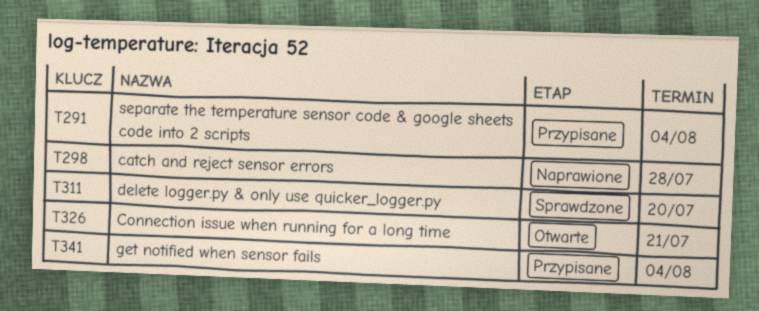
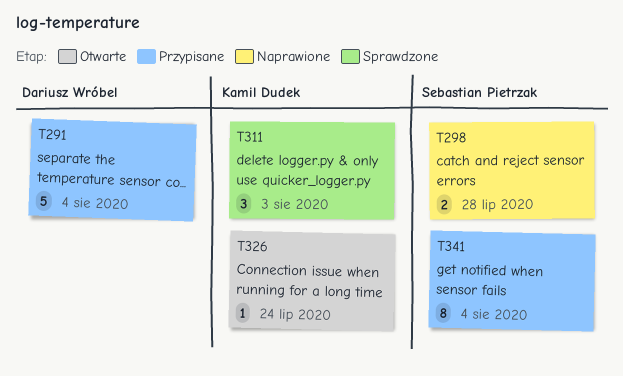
T311, due: Jul 20 -> Aug 3
T326, due: Jul 21 -> Jul 24

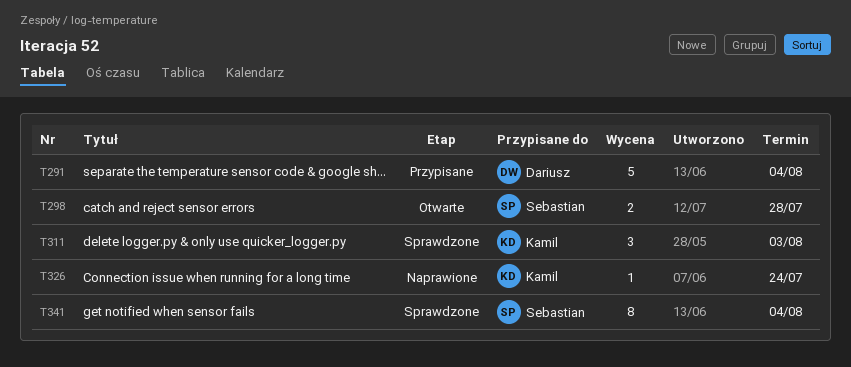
T298, status: Naprawione -> Otwarte
T326, status: Otwarte -> Naprawione
T341, status: Przypisane -> Sprawdzone

